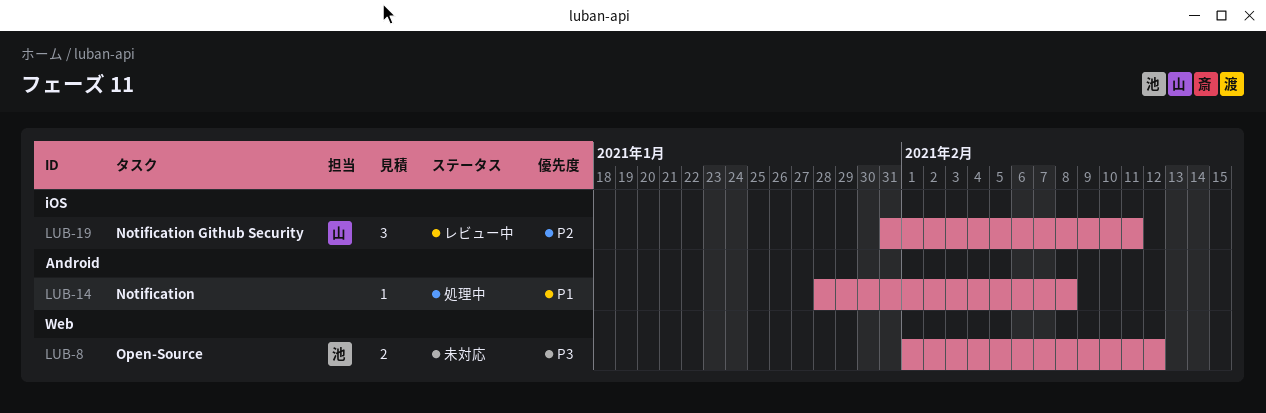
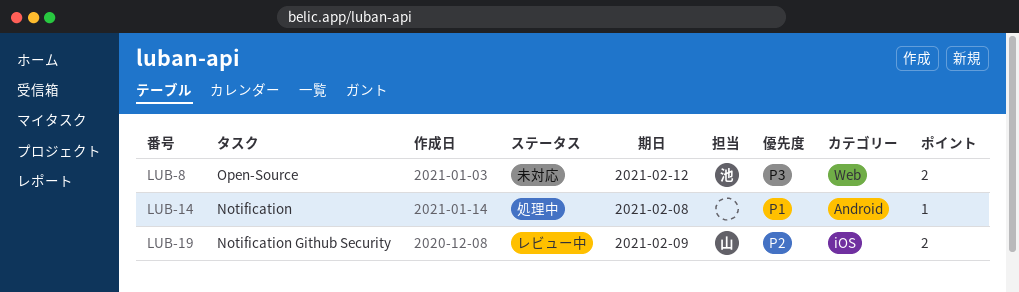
LUB-19, estimate: 3 -> 2
LUB-19, due: Feb 11 -> Feb 9

